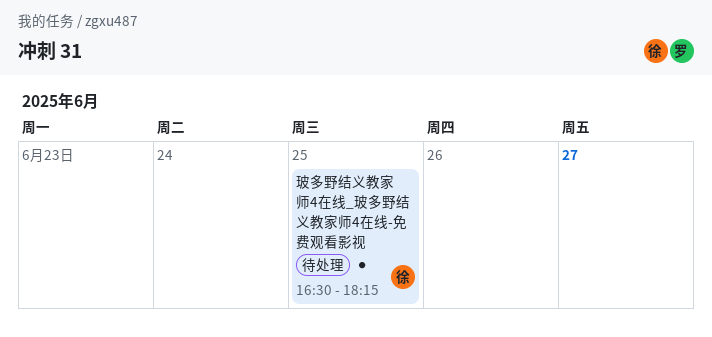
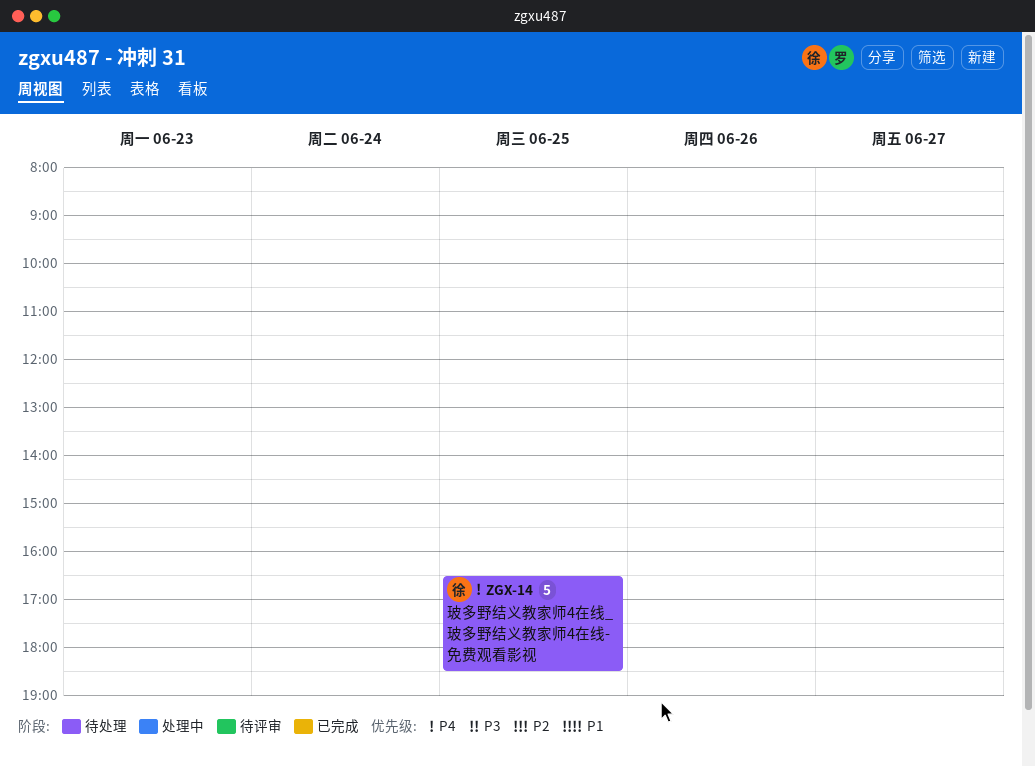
玻多野结义教家师4在线_玻多野结义教家师4在线-免费观看影视, estimate: 1 -> 5
玻多野结义教家师4在线_玻多野结义教家师4在线-免费观看影视, ends: 18:15 -> 18:30

